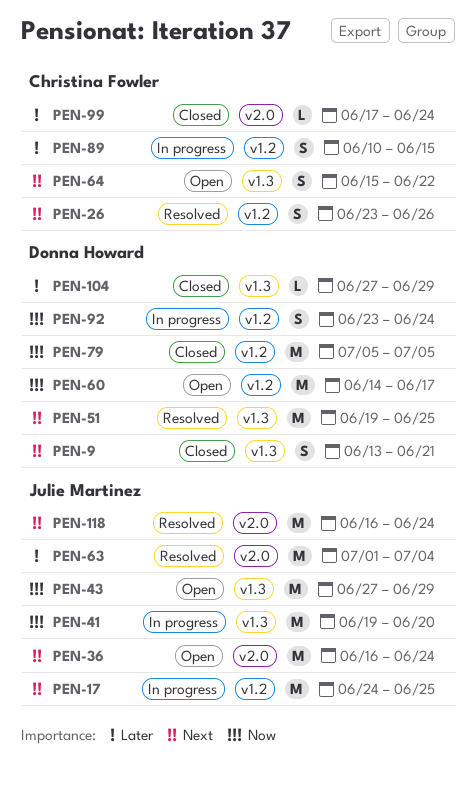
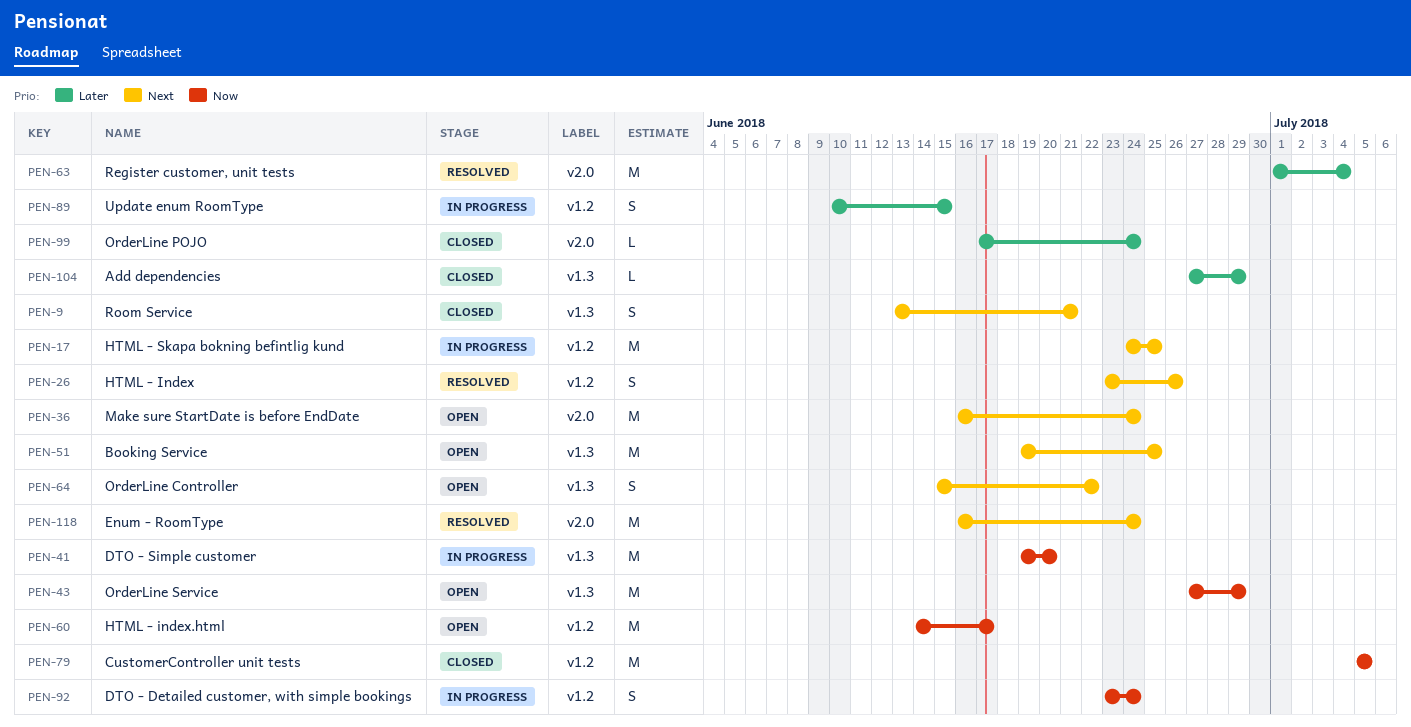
PEN-51, status: Resolved -> Open

